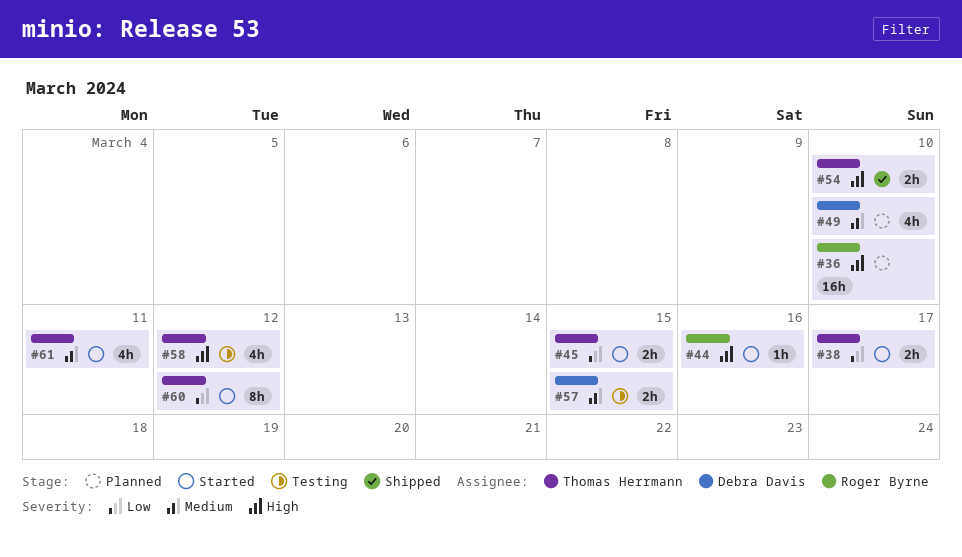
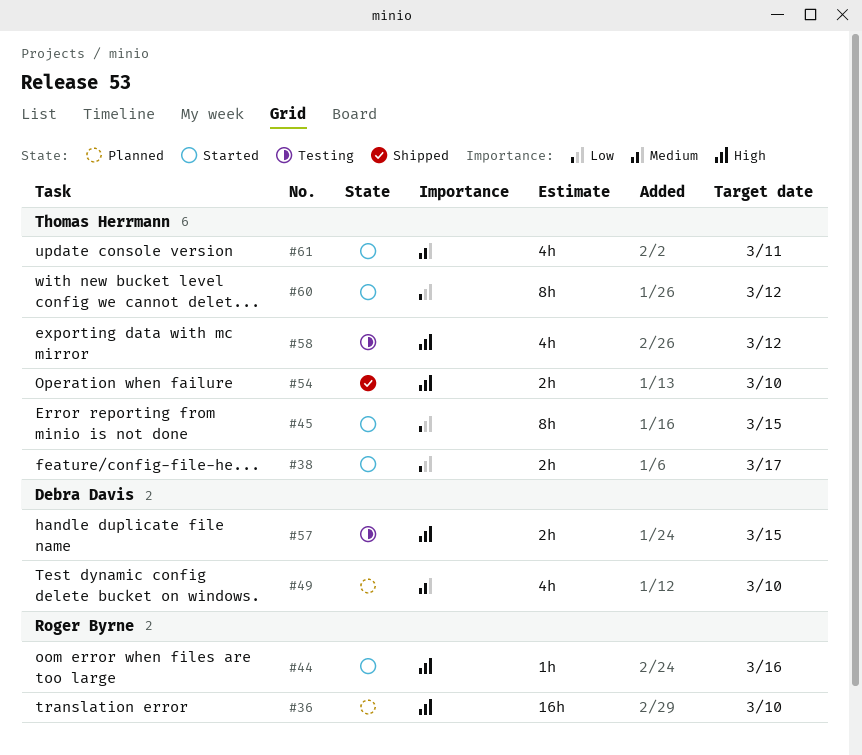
#45, estimate: 2h -> 8h
#57, priority: Medium -> High

